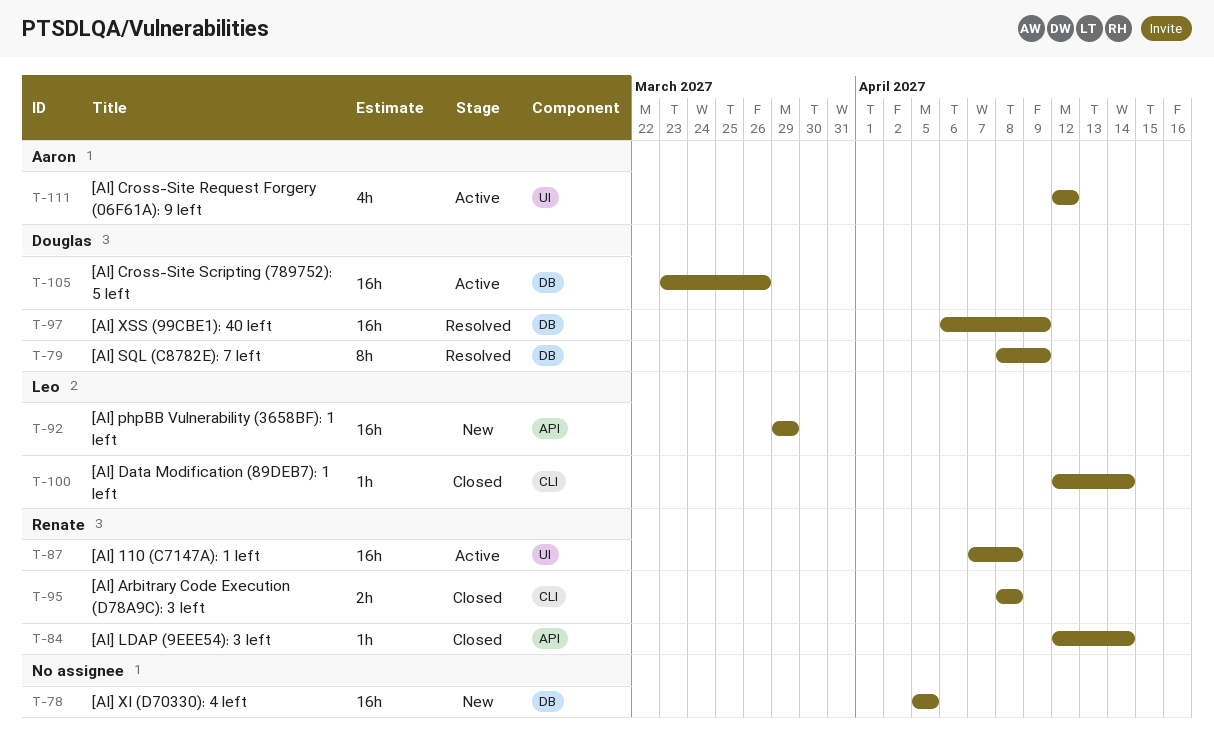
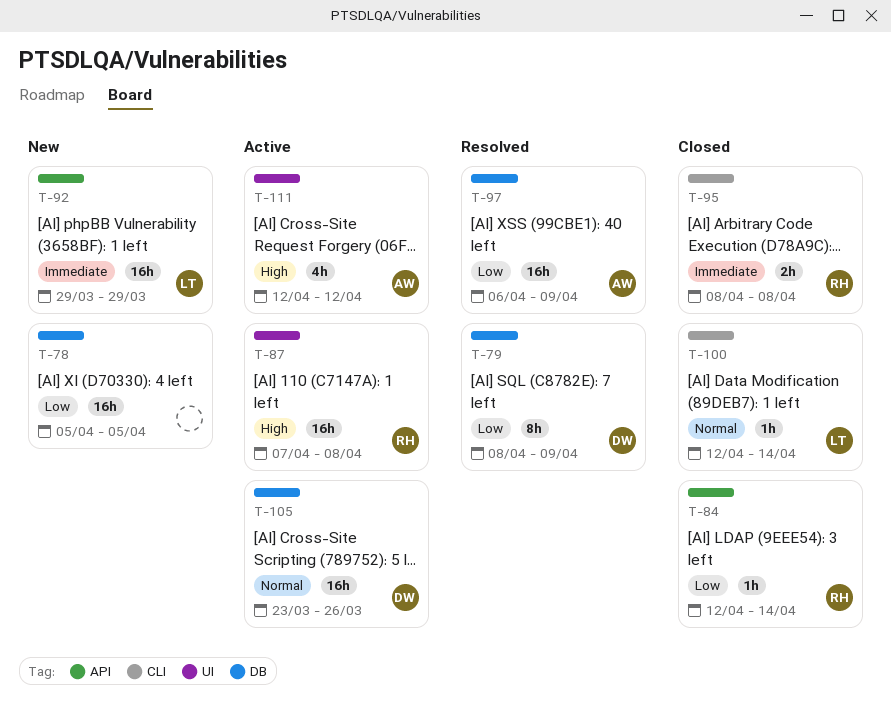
T-97, owner: Douglas -> Aaron

